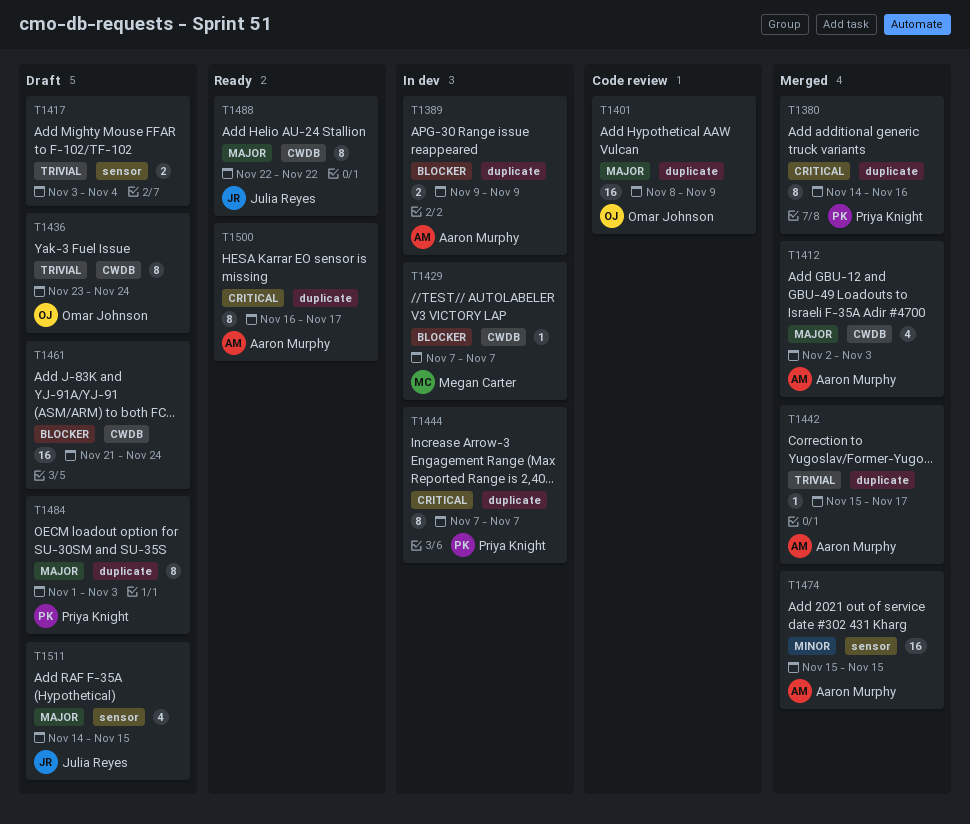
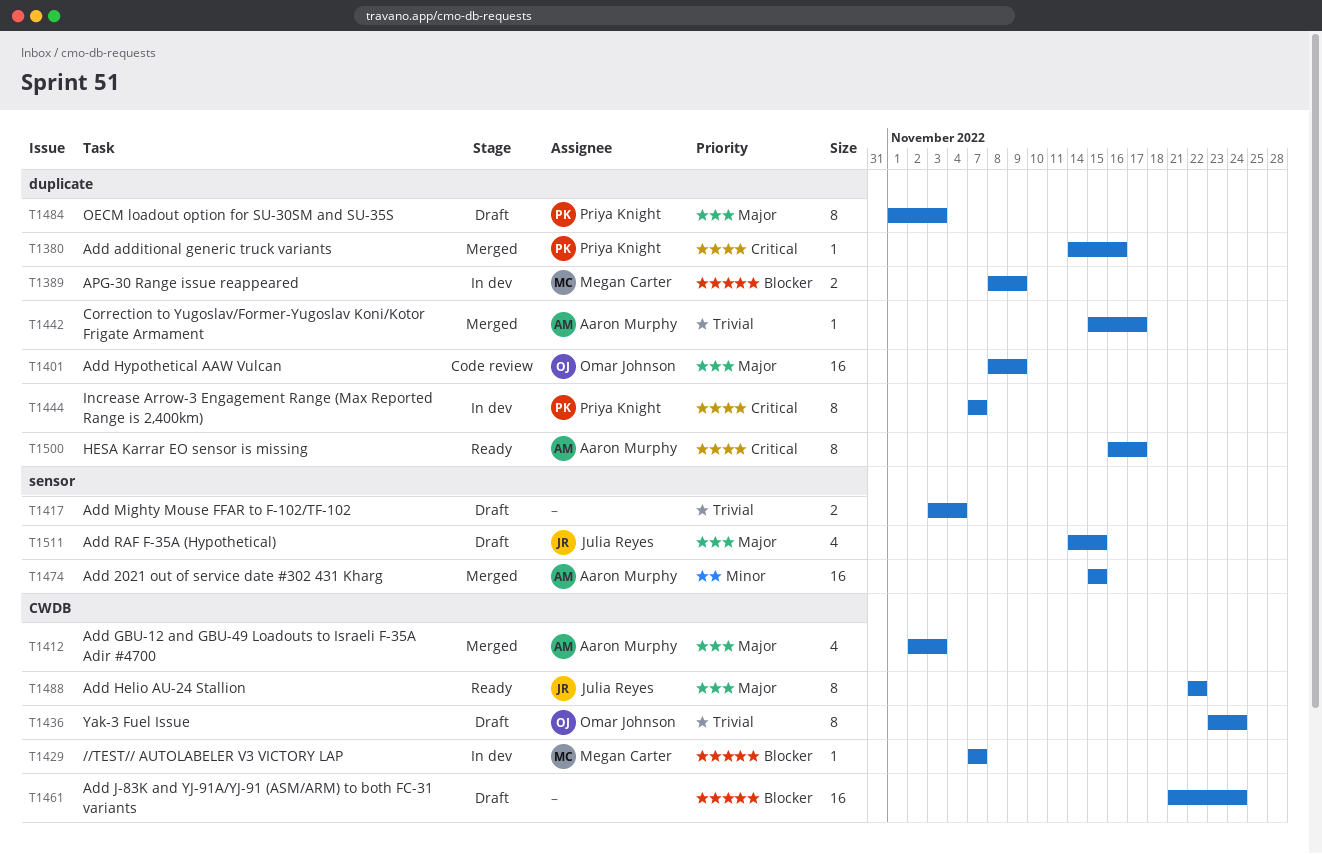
T1380, estimate: 8 -> 1
T1389, owner: Aaron Murphy -> Megan Carter
T1389, start: Nov 9 -> Nov 8

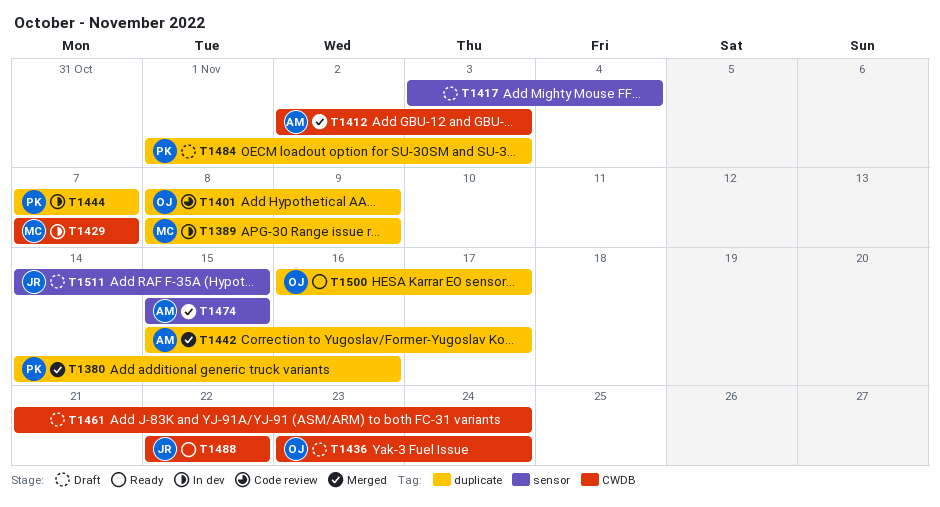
T1500, owner: Aaron Murphy -> Omar Johnson

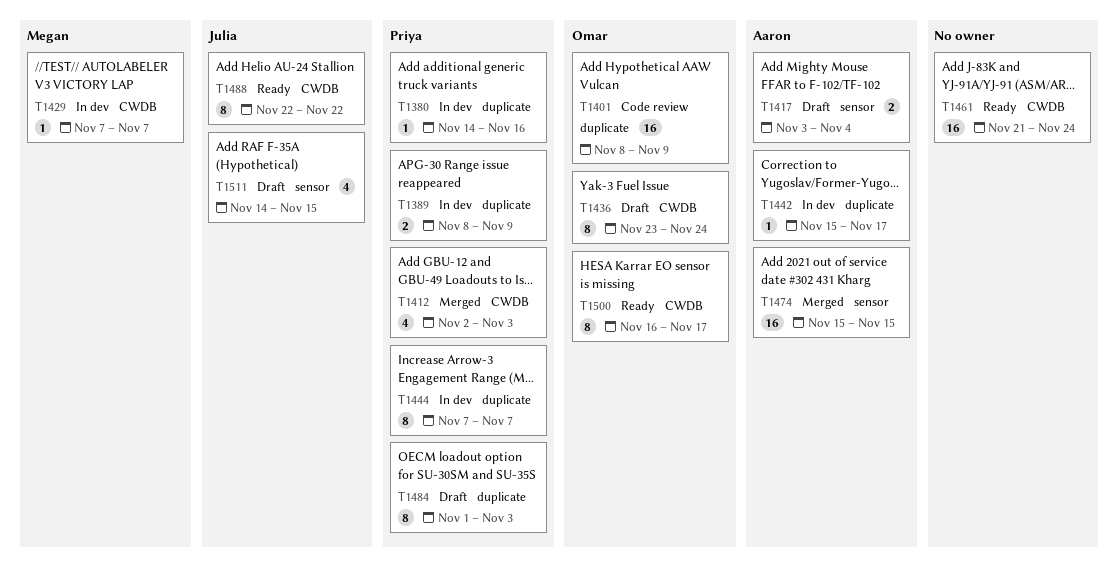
T1380, status: Merged -> In dev
T1389, owner: Megan -> Priya
T1412, owner: Aaron -> Priya
T1417, owner: none -> Aaron
T1442, status: Merged -> In dev
T1461, status: Draft -> Ready
T1500, label: duplicate -> CWDB

